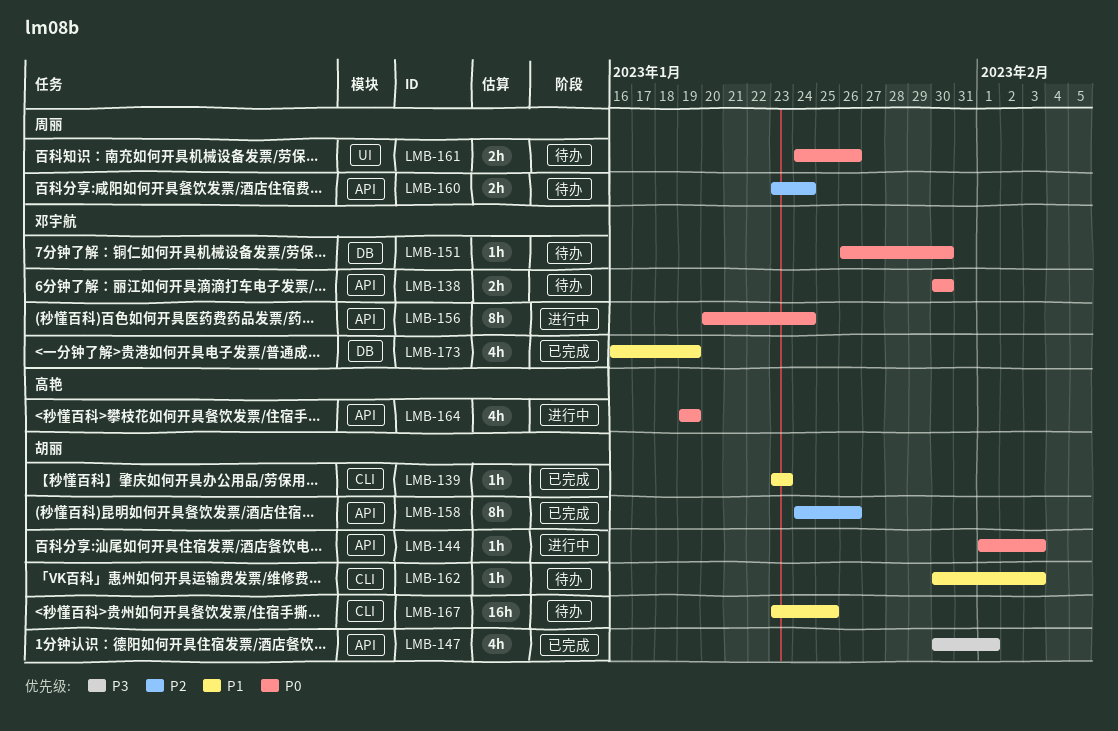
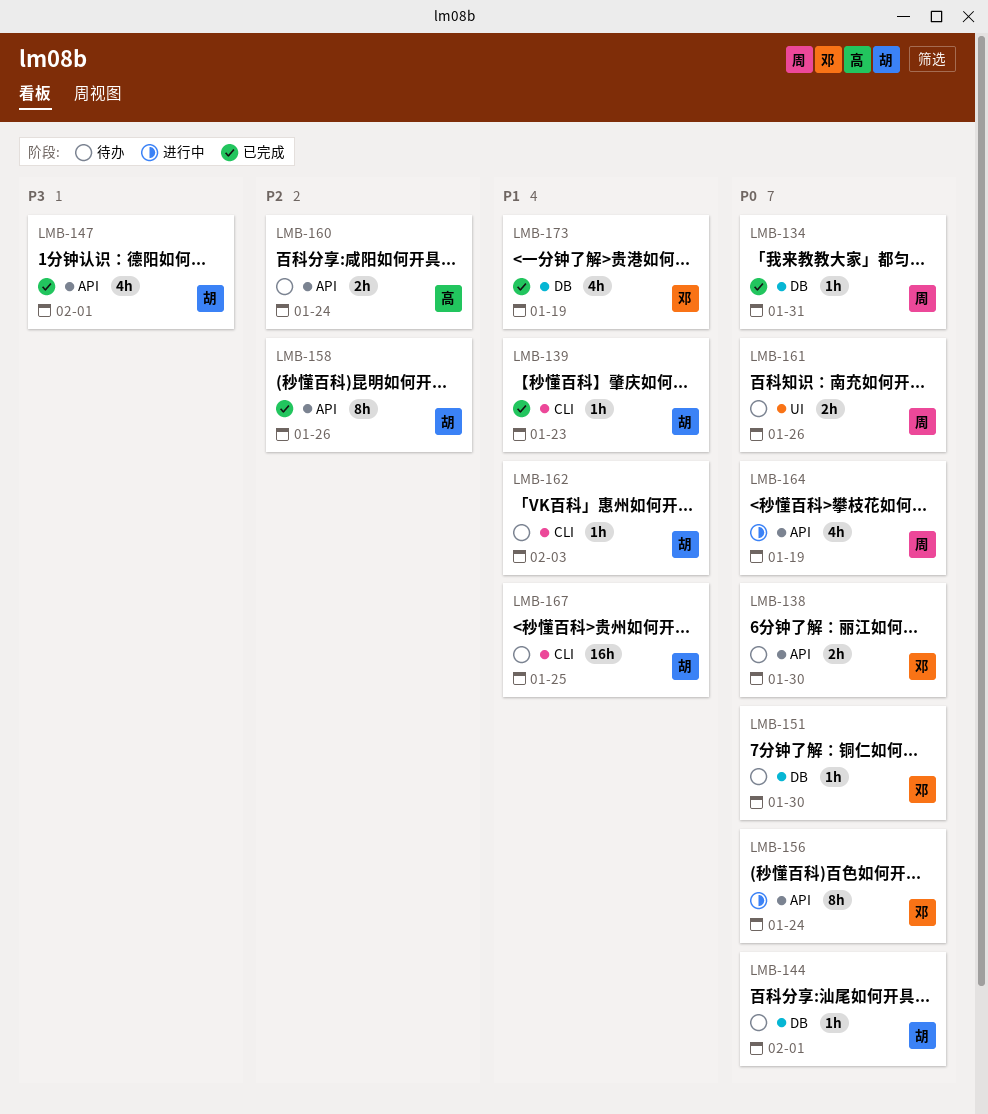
LMB-134: none -> present
LMB-144, status: 进行中 -> 待办
LMB-144, label: API -> DB
LMB-144, due: Feb 3 -> Feb 1
LMB-160, owner: 周丽 -> 高艳
LMB-164, owner: 高艳 -> 周丽

